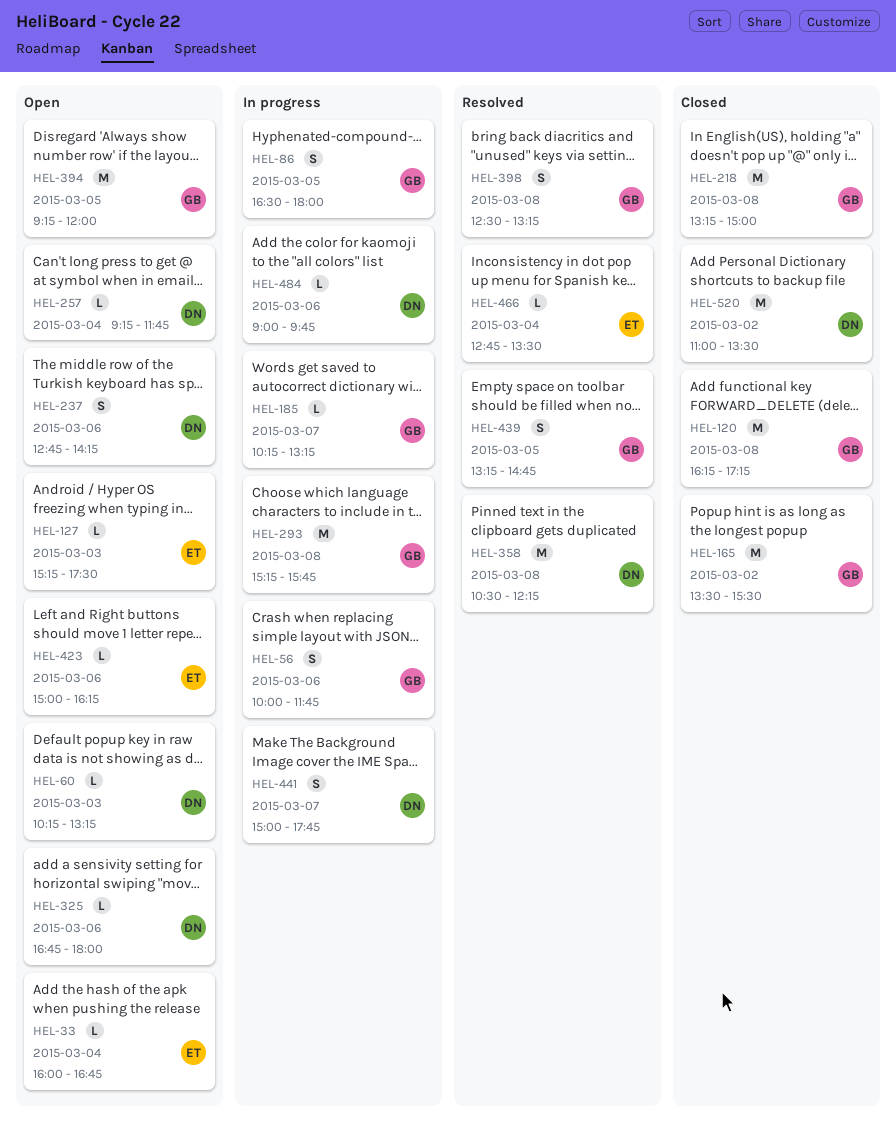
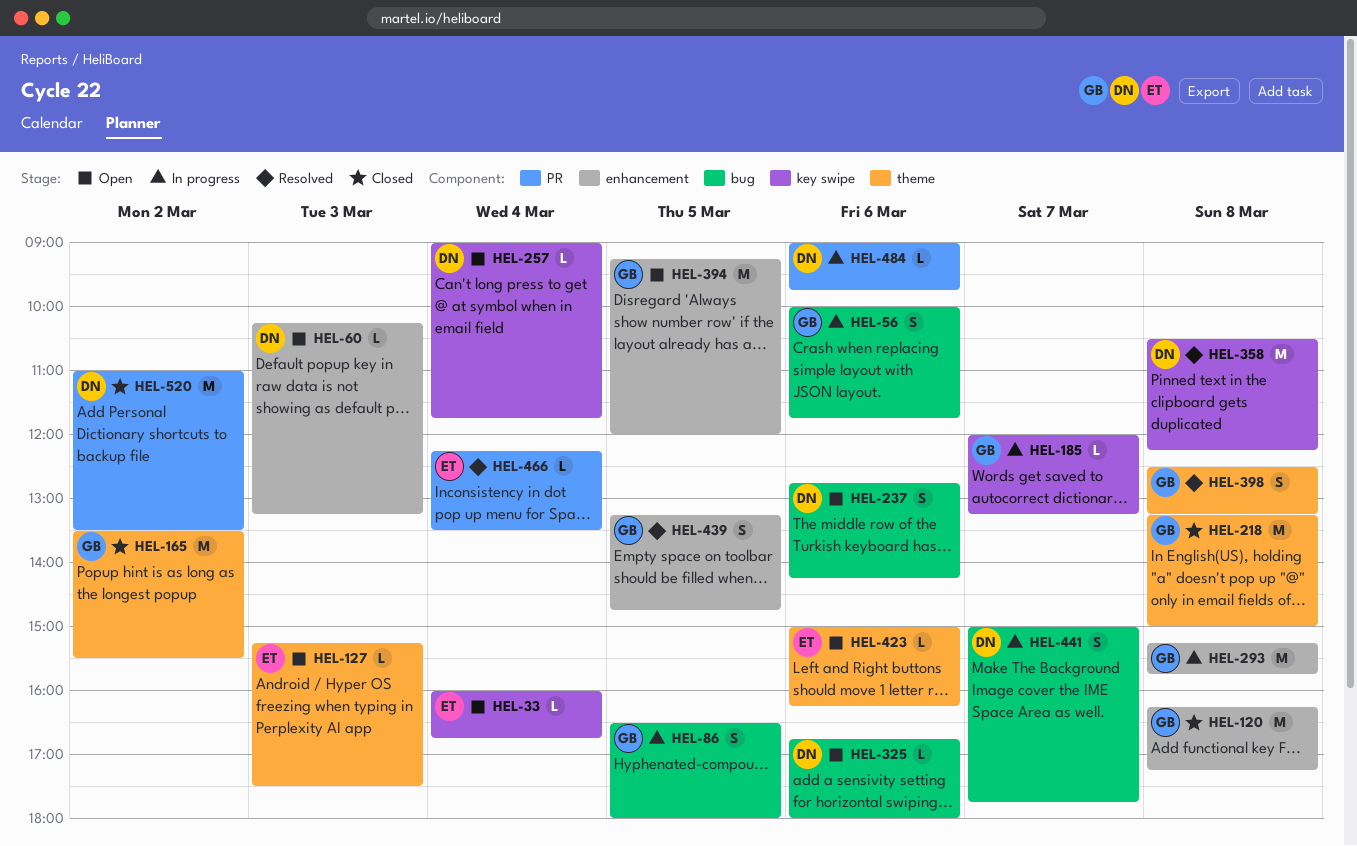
HEL-185, begins: 10:15 -> 12:00
HEL-257, begins: 09:15 -> 09:00
HEL-466, begins: 12:45 -> 12:15

